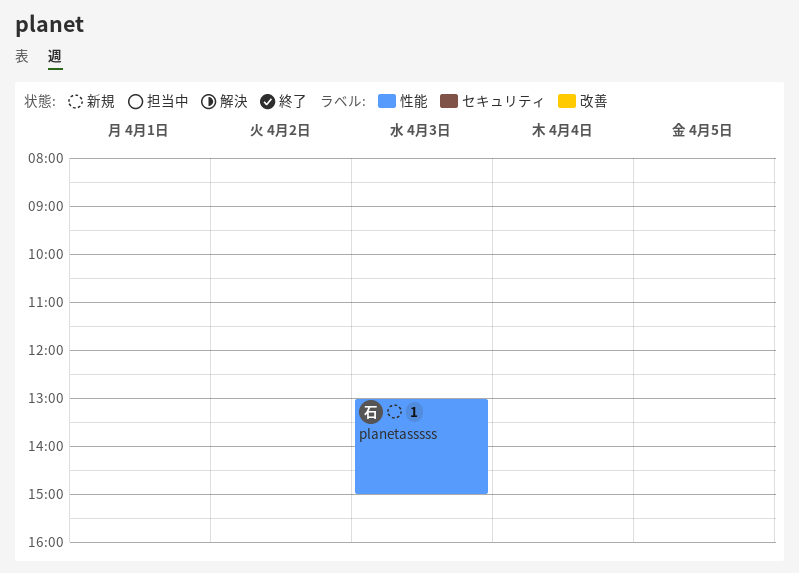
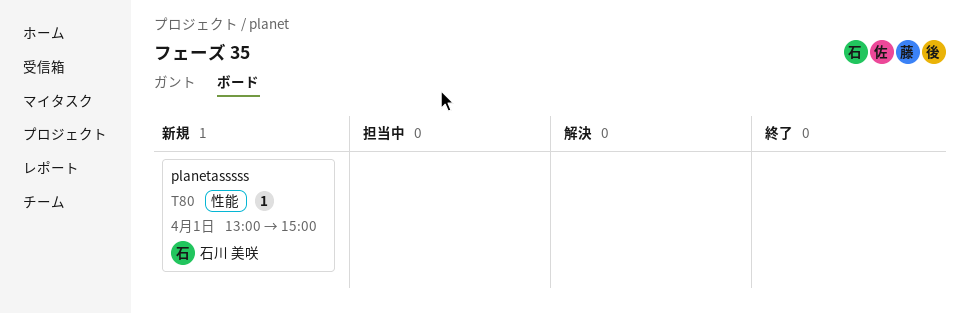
planetasssss, day: Apr 3 -> Apr 1

